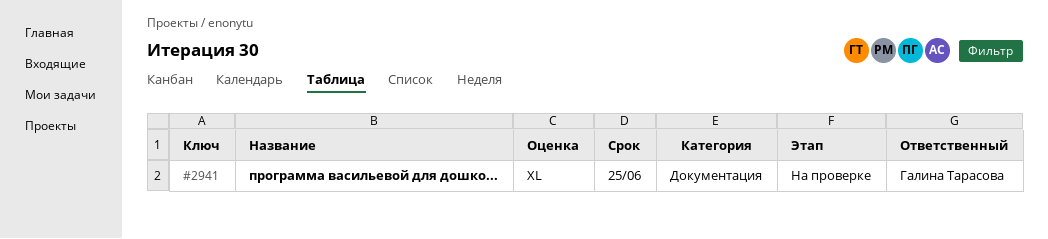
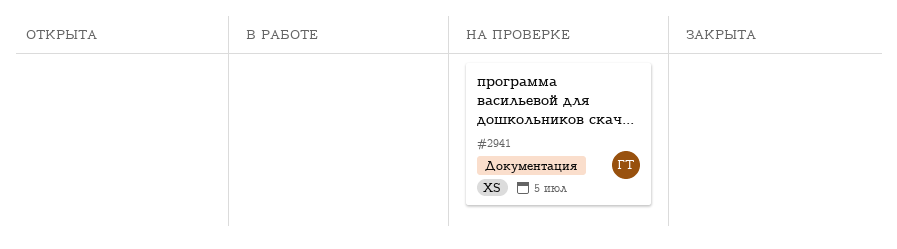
#2941, estimate: XL -> XS
#2941, due: Jun 25 -> Jul 5

